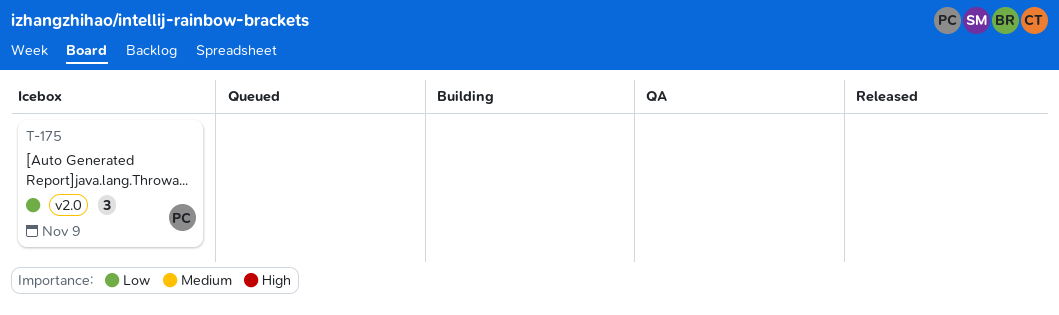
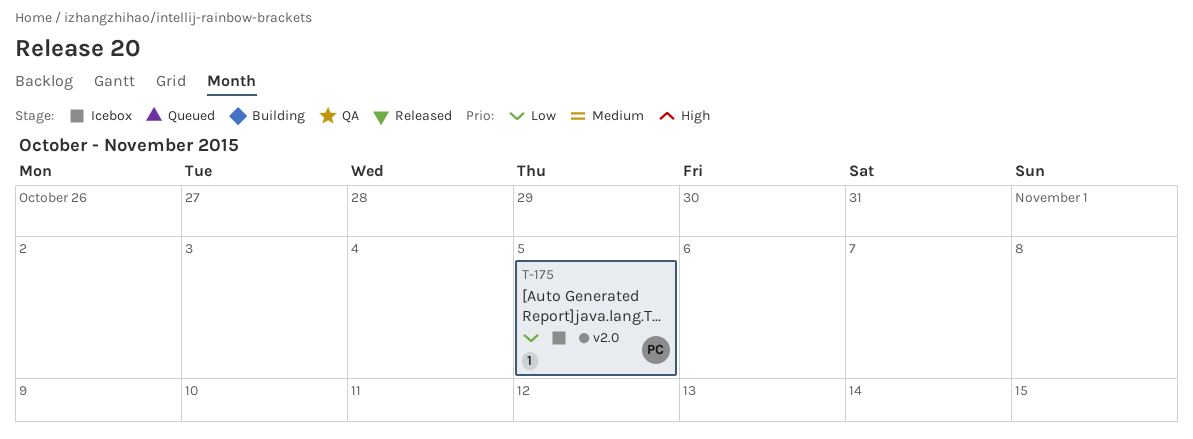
T-175, estimate: 3 -> 1
T-175, due: Nov 9 -> Nov 5

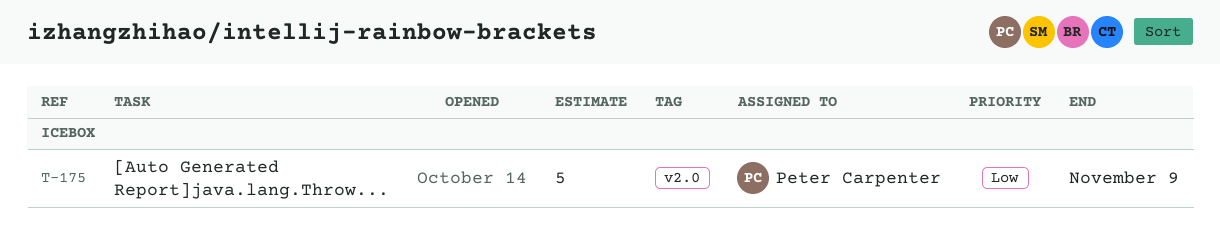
T-175, estimate: 1 -> 5
T-175, due: Nov 5 -> Nov 9

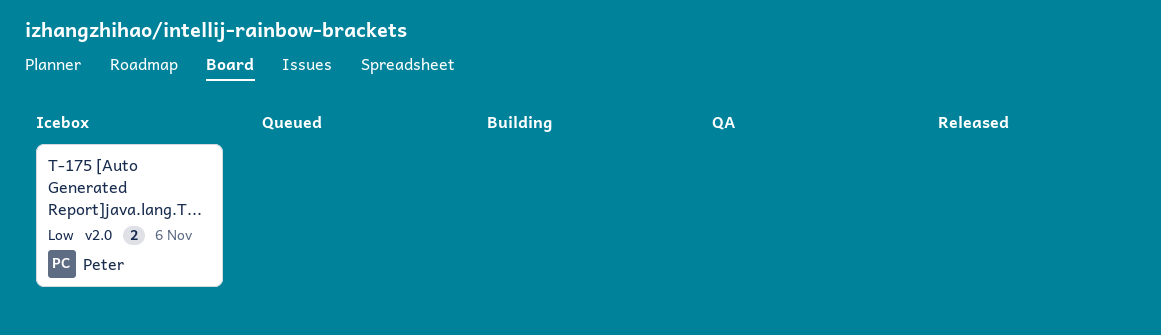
T-175, estimate: 5 -> 2
T-175, due: Nov 9 -> Nov 6

